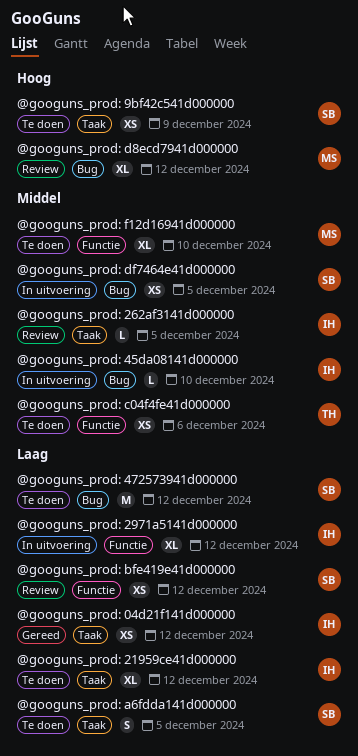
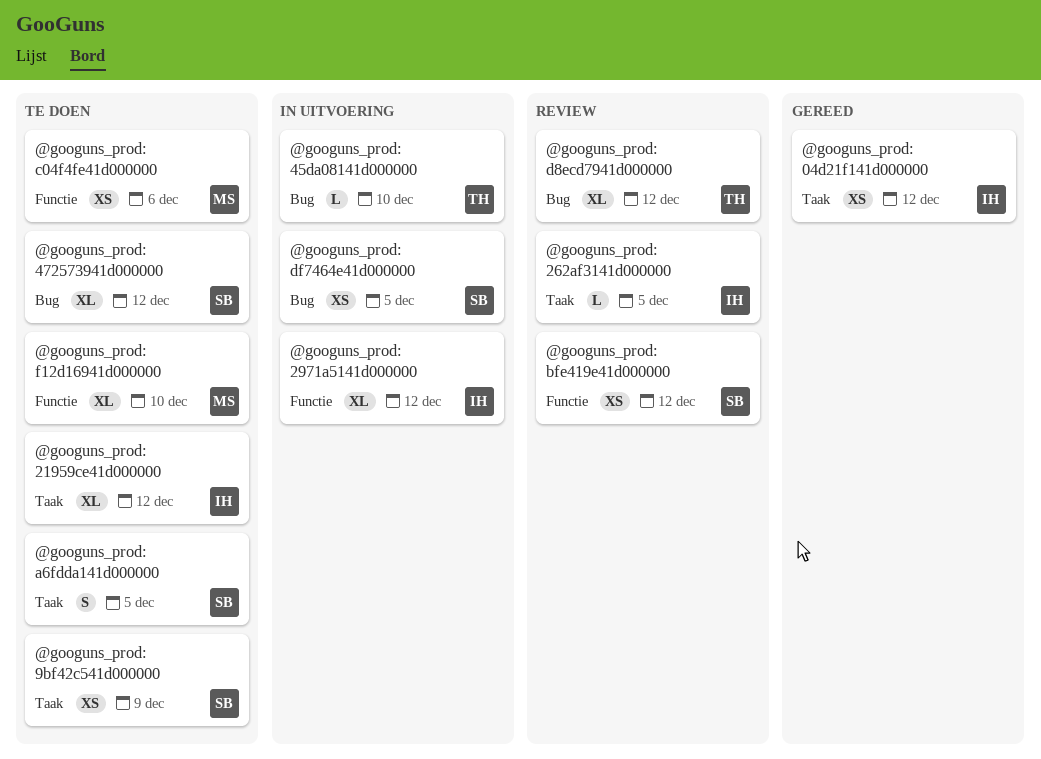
@googuns_prod: 45da08141d000000, owner: IH -> TH
@googuns_prod: 472573941d000000, estimate: M -> XL
@googuns_prod: c04f4fe41d000000, owner: TH -> MS
@googuns_prod: d8ecd7941d000000, owner: MS -> TH

